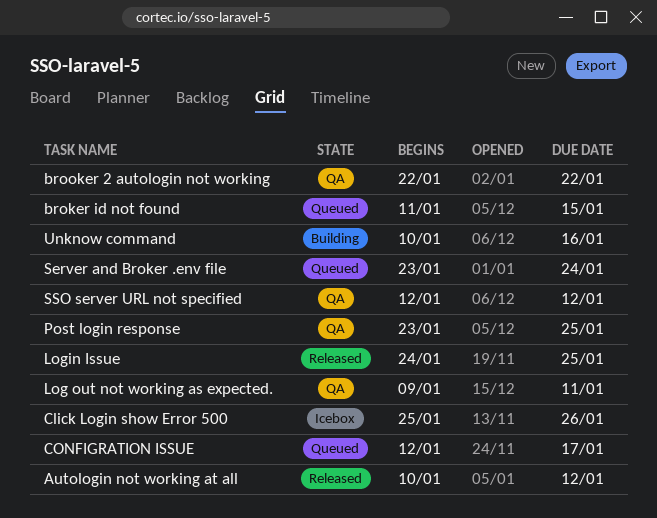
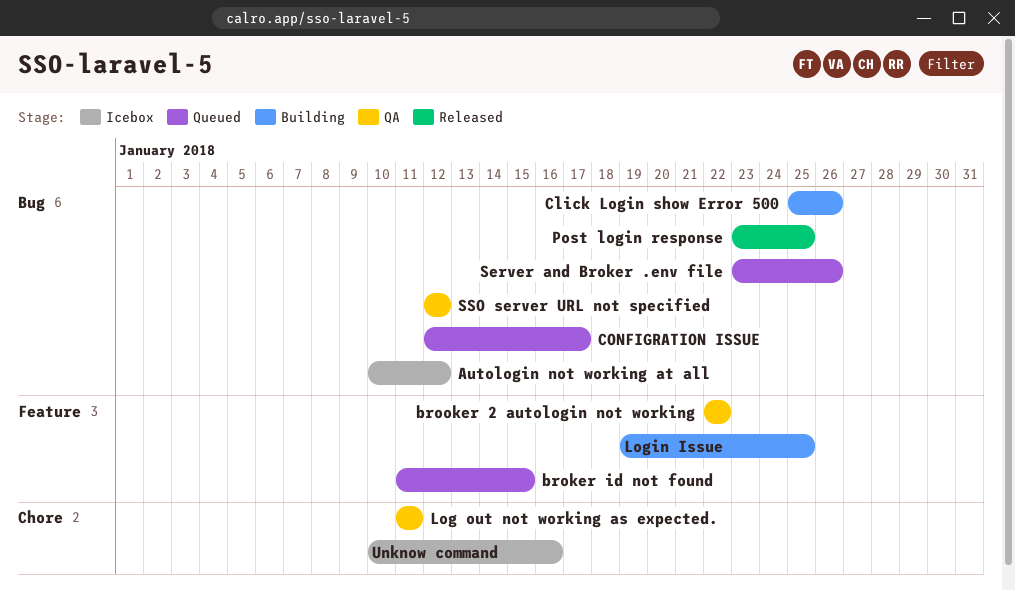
Autologin not working at all, status: Released -> Icebox
Click Login show Error 500, status: Icebox -> Building
Log out not working as expected., start: Jan 9 -> Jan 11
Login Issue, status: Released -> Building
Login Issue, start: Jan 24 -> Jan 19
Post login response, status: QA -> Released
Server and Broker .env file, due: Jan 24 -> Jan 26
Unknow command, status: Building -> Icebox

